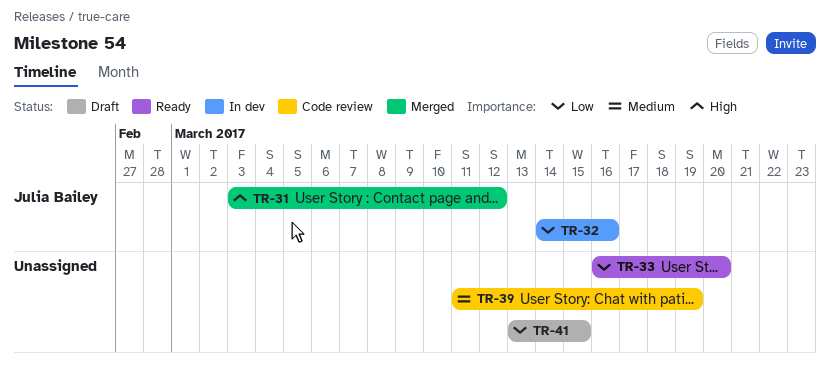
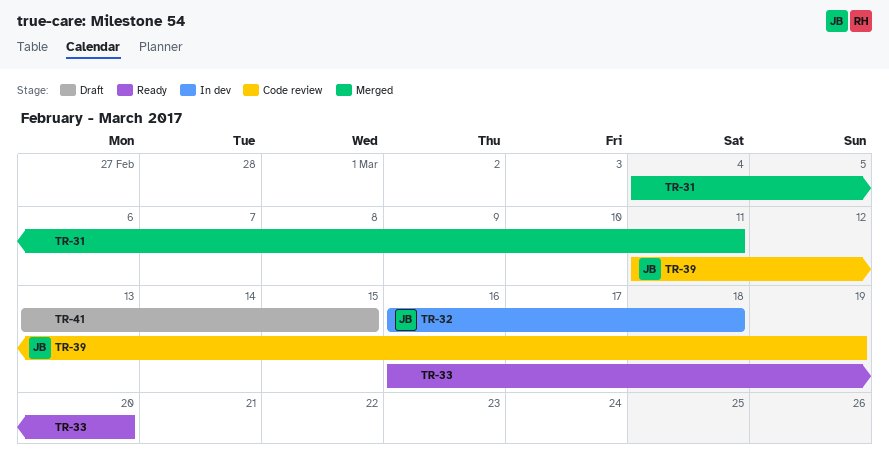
TR-31, owner: Julia Bailey -> none
TR-31, start: Mar 3 -> Mar 4
TR-31, due: Mar 12 -> Mar 11
TR-32, start: Mar 14 -> Mar 16
TR-32, due: Mar 16 -> Mar 18
TR-39, owner: none -> Julia Bailey

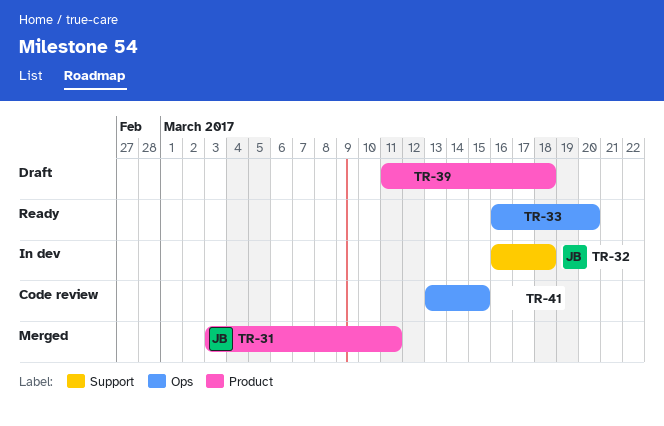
TR-31, owner: none -> JB
TR-31, start: Mar 4 -> Mar 3
TR-39, status: Code review -> Draft
TR-39, owner: JB -> none
TR-39, due: Mar 19 -> Mar 18
TR-41, status: Draft -> Code review

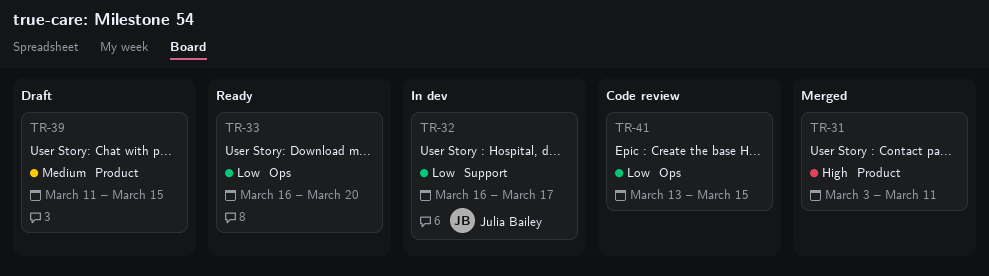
TR-31, owner: Julia Bailey -> none
TR-32, due: Mar 18 -> Mar 17
TR-39, due: Mar 18 -> Mar 15

